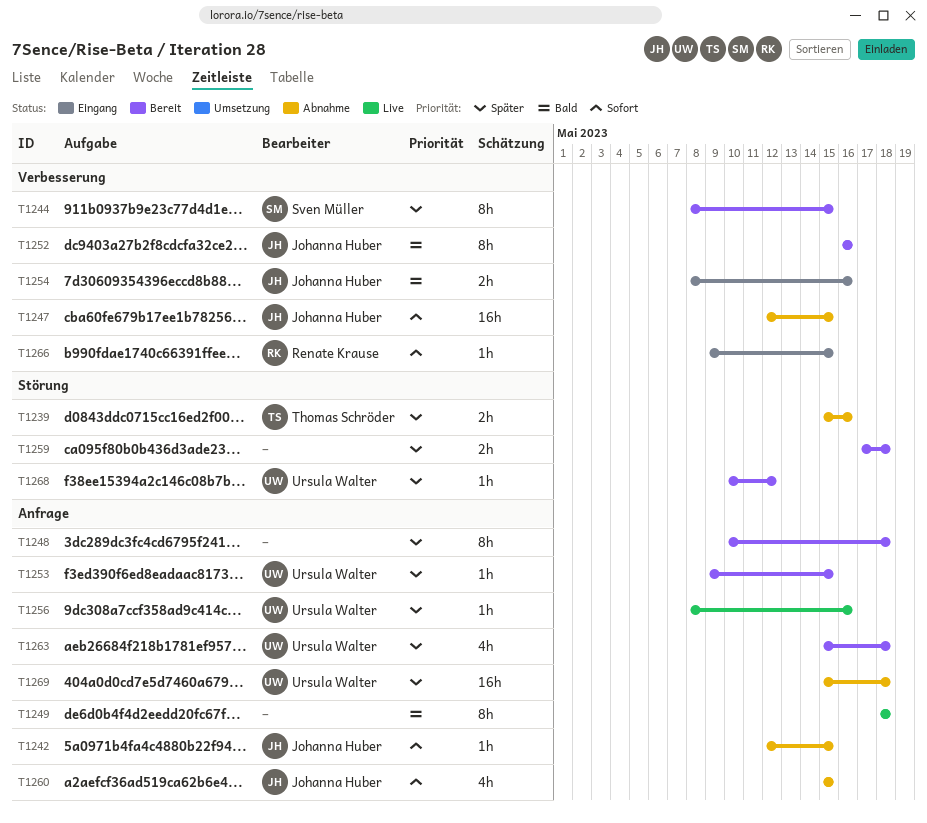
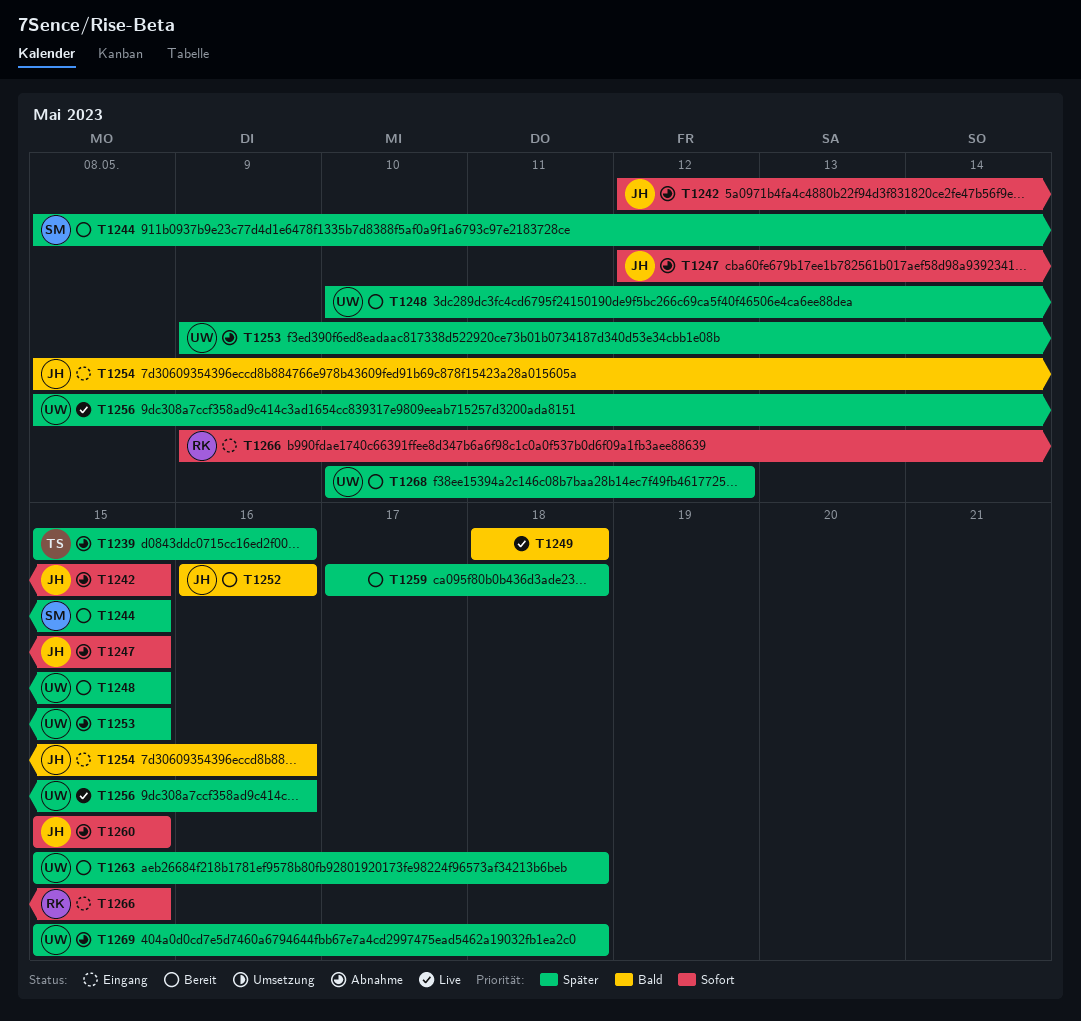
T1248, owner: none -> Ursula Walter
T1248, due: May 18 -> May 15
T1253, status: Bereit -> Abnahme

